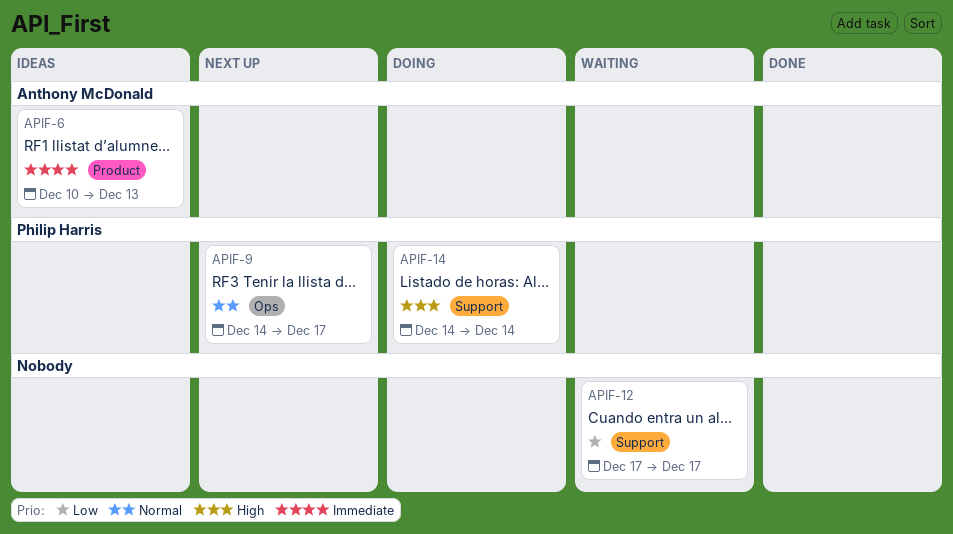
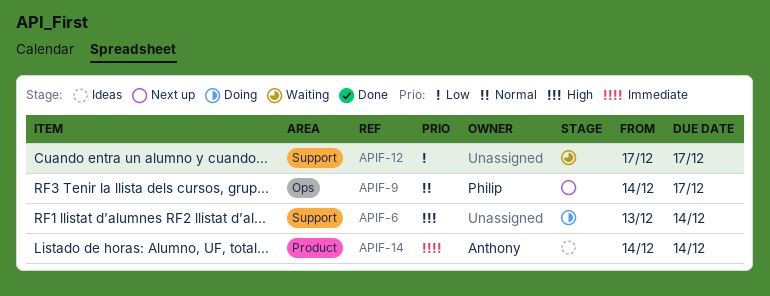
APIF-6, status: Ideas -> Doing
APIF-6, owner: Anthony McDonald -> none
APIF-6, priority: Immediate -> High
APIF-6, label: Product -> Support
APIF-6, start: Dec 10 -> Dec 13
APIF-6, due: Dec 13 -> Dec 14
APIF-14, status: Doing -> Ideas
APIF-14, owner: Philip Harris -> Anthony McDonald
APIF-14, priority: High -> Immediate
APIF-14, label: Support -> Product

